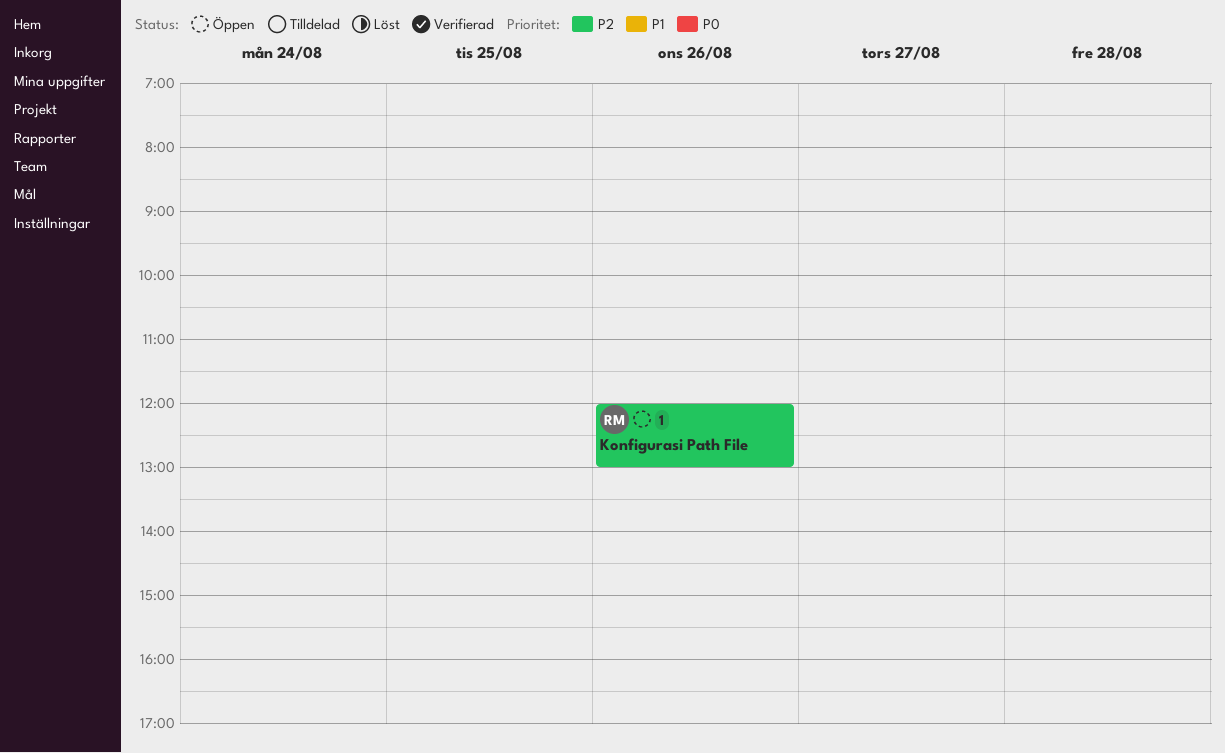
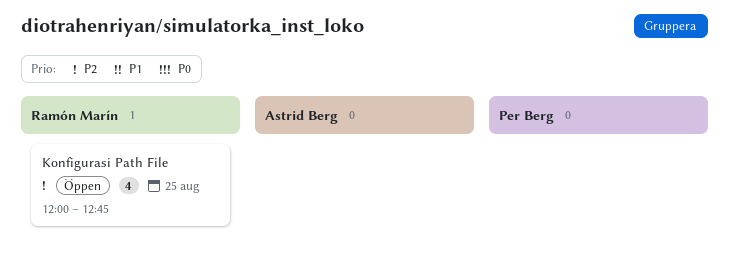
Konfigurasi Path File, estimate: 1 -> 4
Konfigurasi Path File, day: Aug 26 -> Aug 25
Konfigurasi Path File, ends: 13:00 -> 12:45

